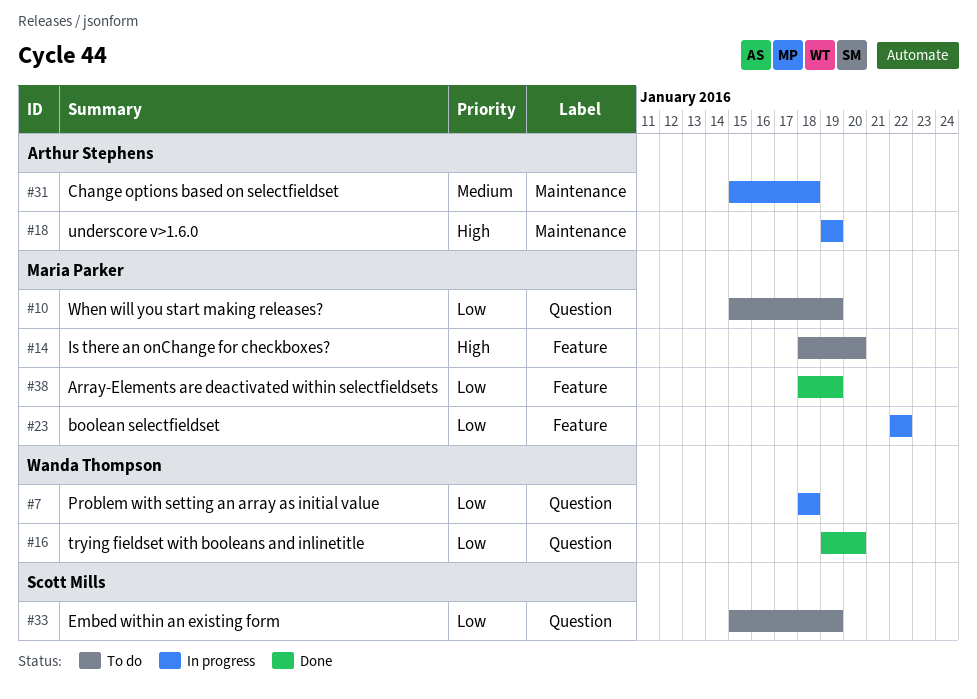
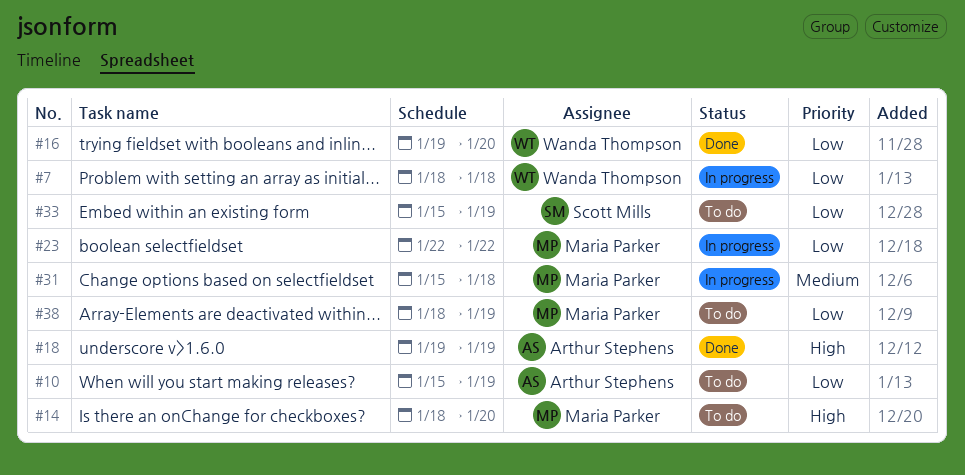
#10, owner: Maria Parker -> Arthur Stephens
#18, status: In progress -> Done
#31, owner: Arthur Stephens -> Maria Parker
#38, status: Done -> To do

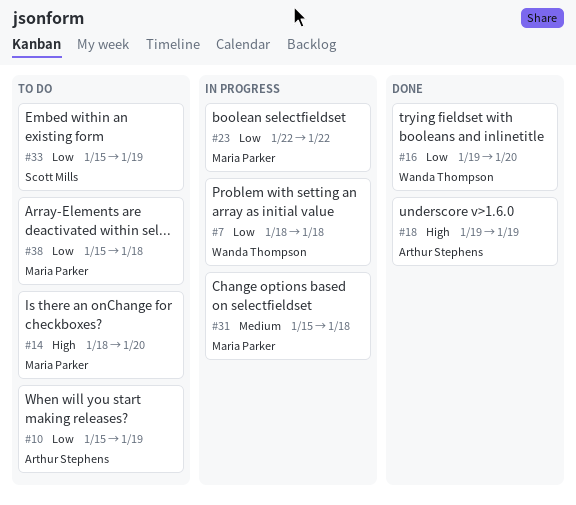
#38, start: Jan 18 -> Jan 15
#38, due: Jan 19 -> Jan 18

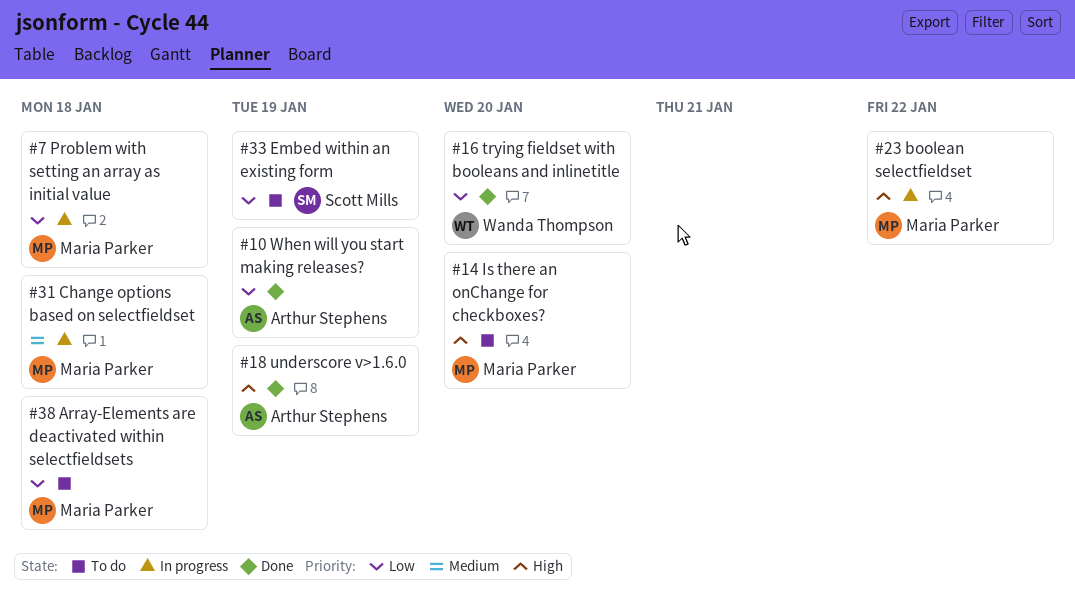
#7, owner: Wanda Thompson -> Maria Parker
#10, status: To do -> Done
#23, priority: Low -> High

